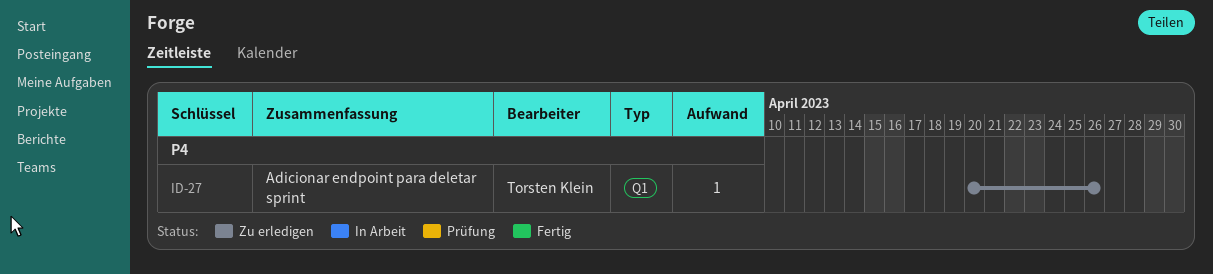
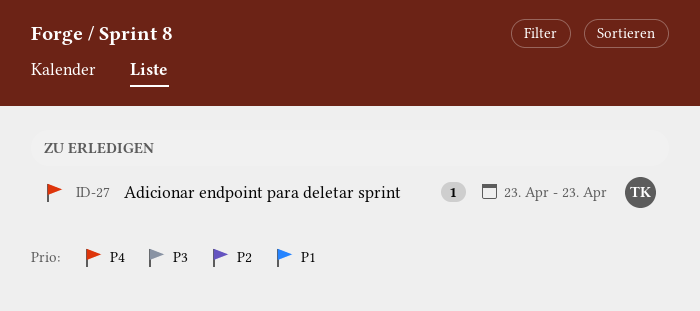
ID-27, start: Apr 20 -> Apr 23
ID-27, due: Apr 26 -> Apr 23

